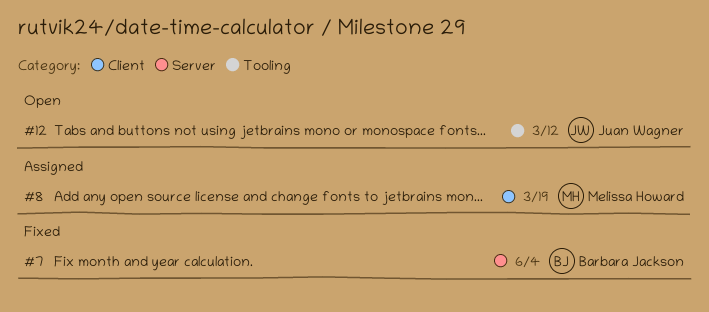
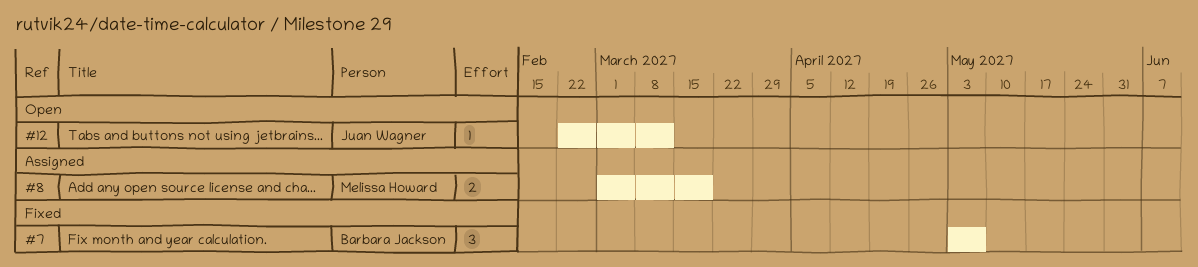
#7, due: Jun 4 -> May 7

